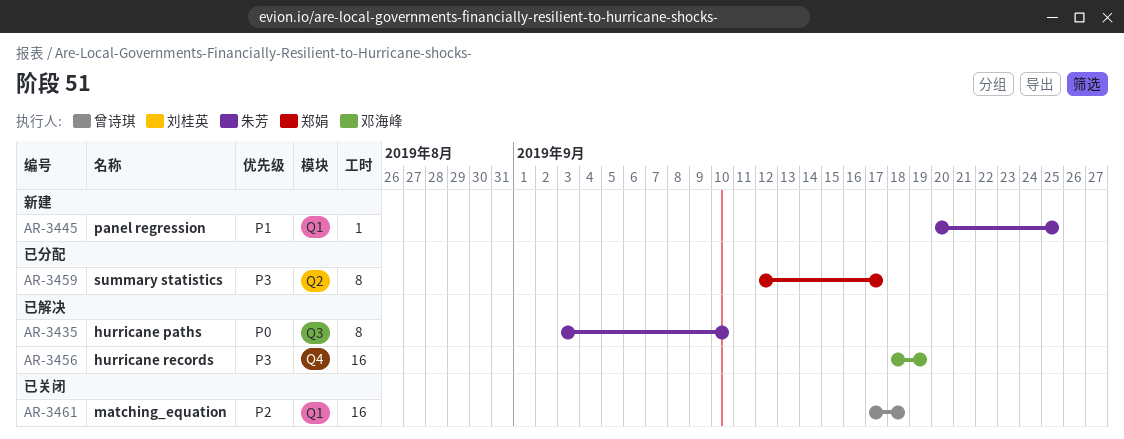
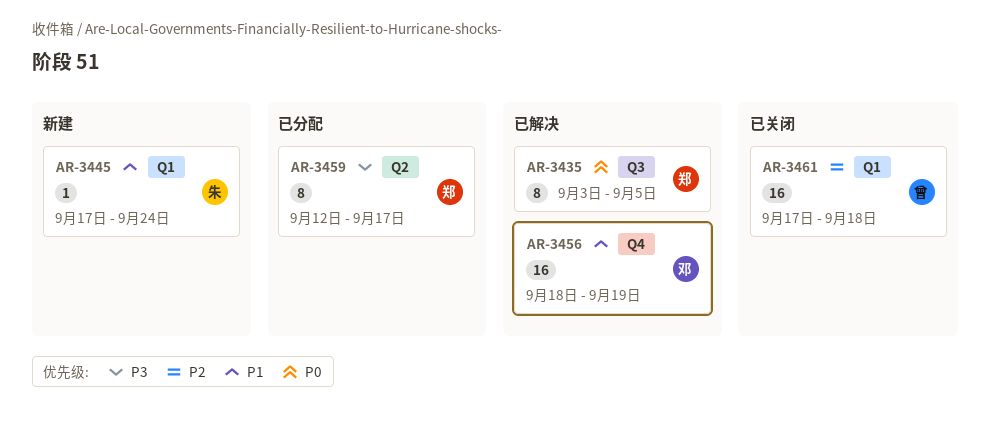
AR-3435, owner: 朱芳 -> 郑娟
AR-3435, due: Sep 10 -> Sep 5
AR-3445, start: Sep 20 -> Sep 17
AR-3445, due: Sep 25 -> Sep 24
AR-3456, priority: P3 -> P1

